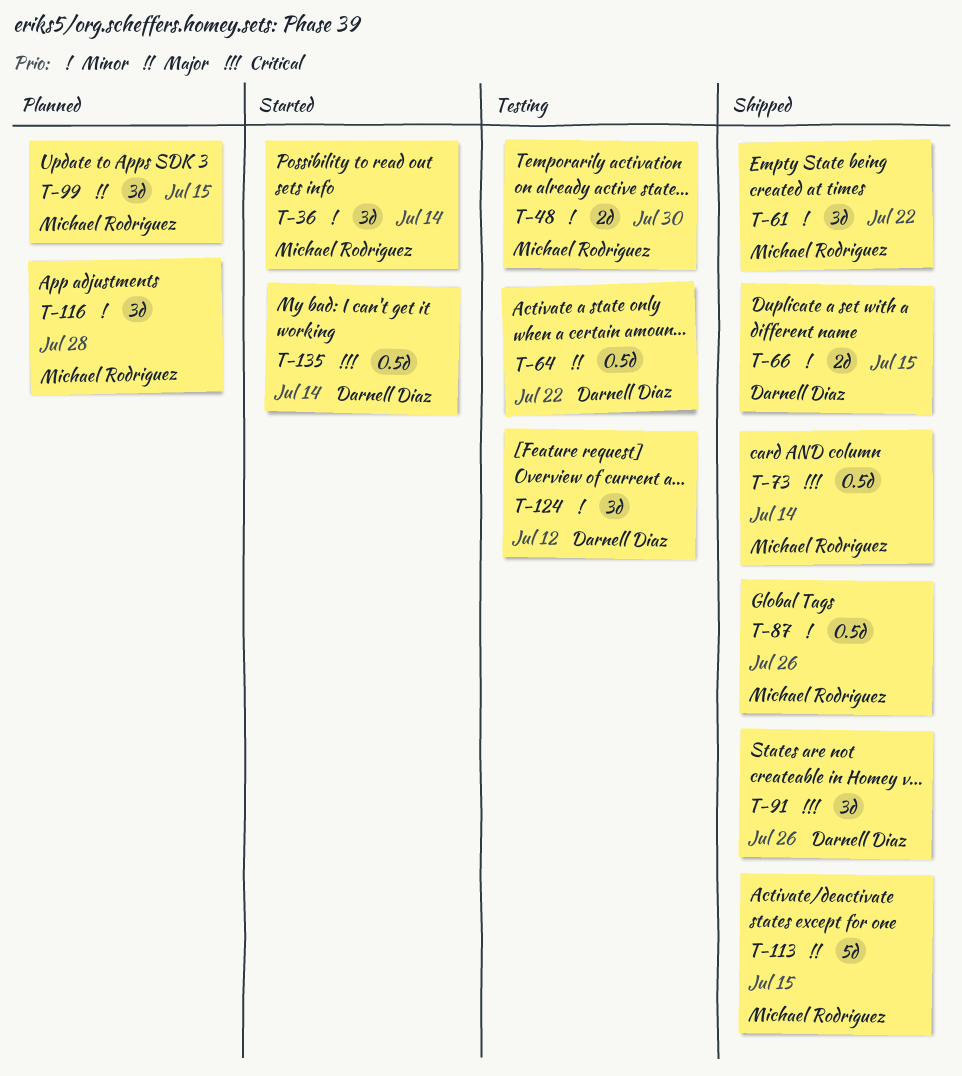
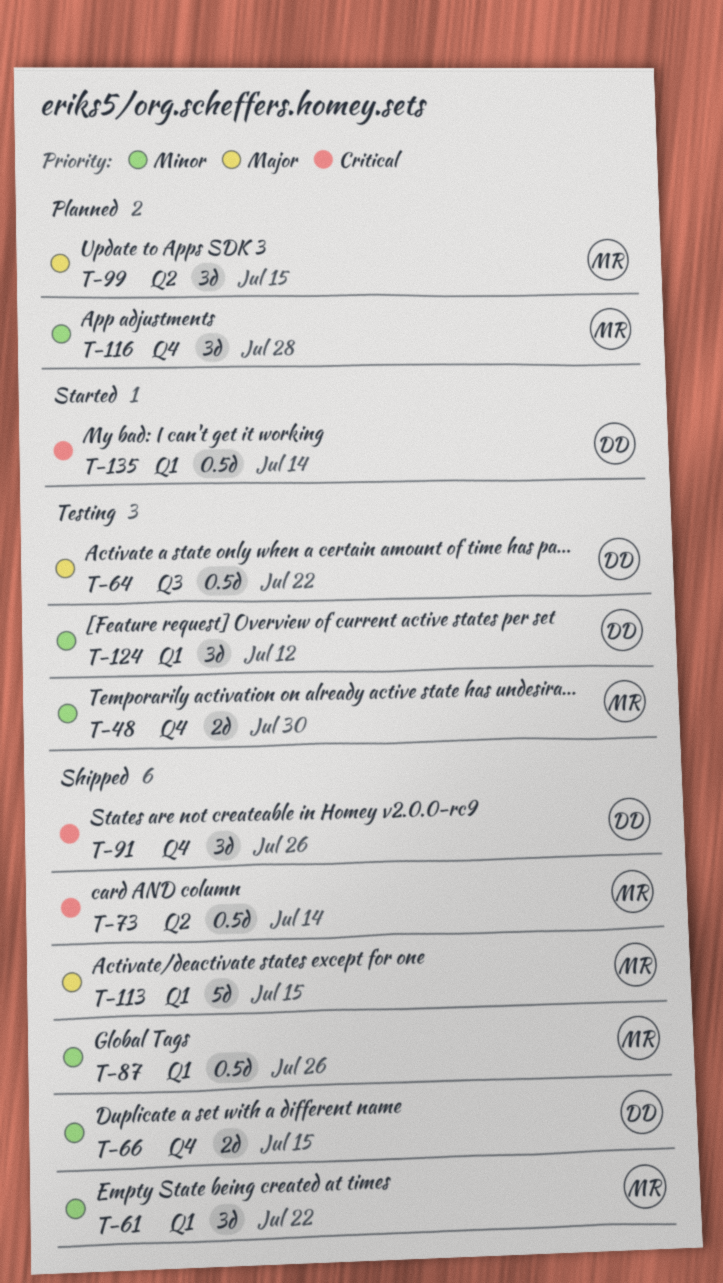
T-36: present -> none

